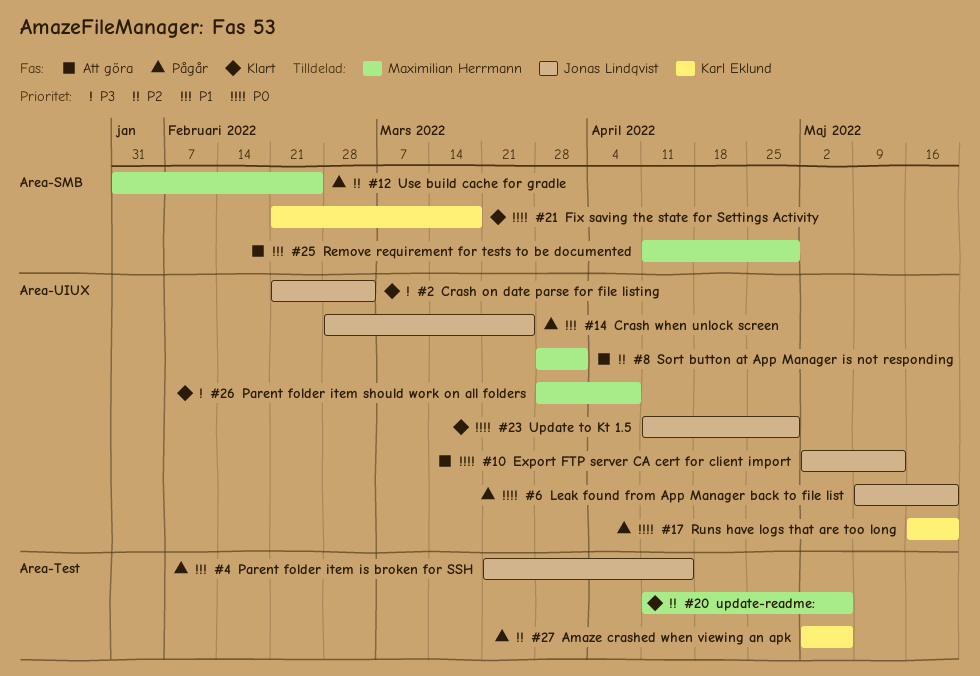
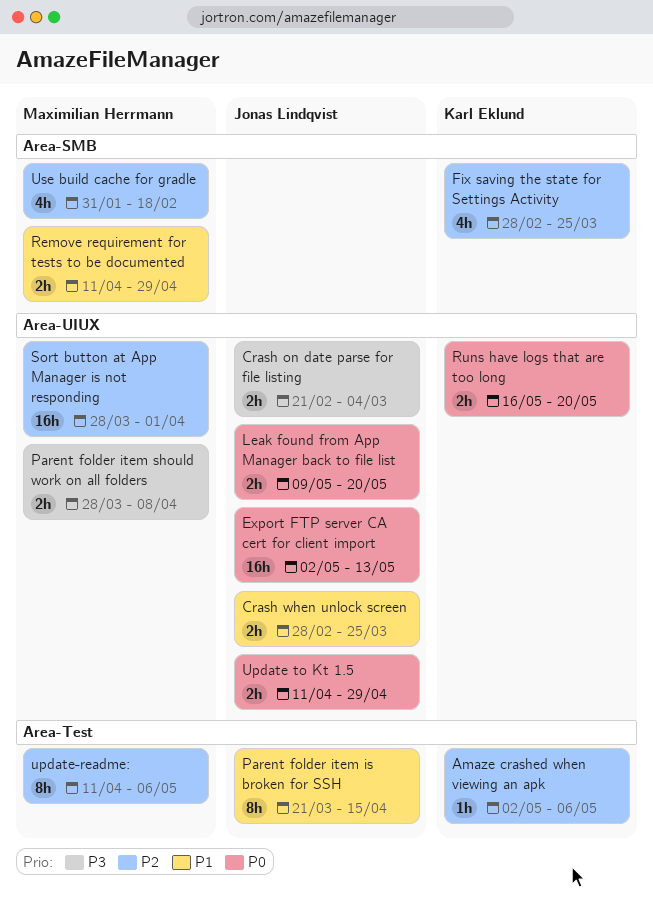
Fix saving the state for Settings Activity, priority: P0 -> P2
Fix saving the state for Settings Activity, start: Feb 21 -> Feb 28
Fix saving the state for Settings Activity, due: Mar 18 -> Mar 25
Use build cache for gradle, due: Feb 25 -> Feb 18

